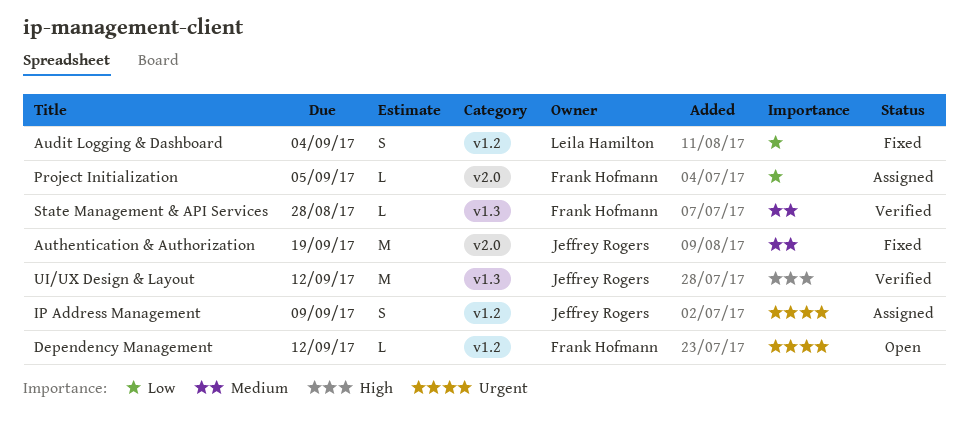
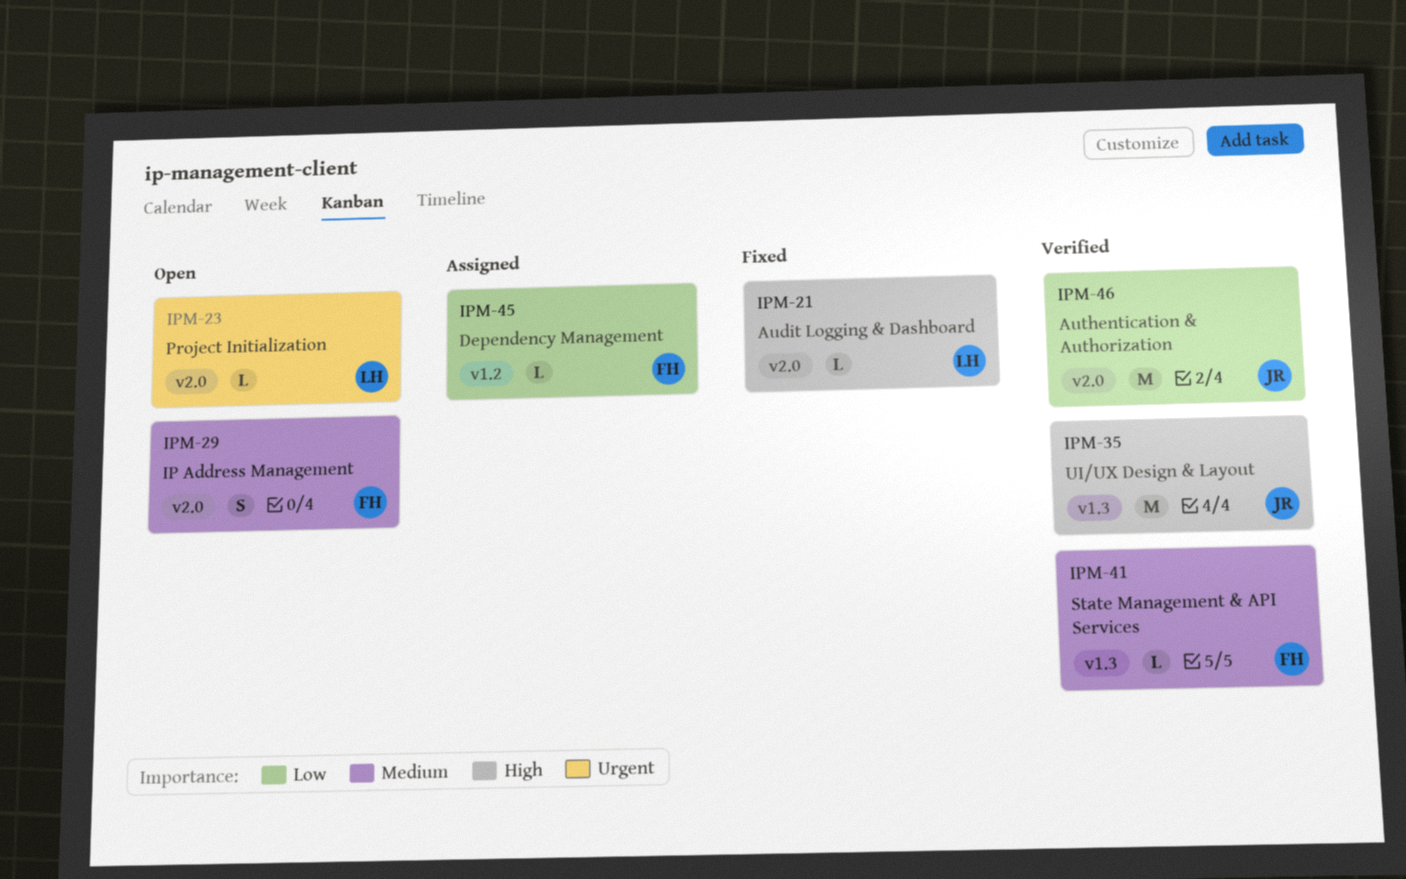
Audit Logging & Dashboard, priority: Low -> High
Audit Logging & Dashboard, label: v1.2 -> v2.0
Audit Logging & Dashboard, estimate: S -> L
Authentication & Authorization, status: Fixed -> Verified
Authentication & Authorization, priority: Medium -> Low
Dependency Management, status: Open -> Assigned
Dependency Management, priority: Urgent -> Low
IP Address Management, status: Assigned -> Open
IP Address Management, owner: Jeffrey Rogers -> Frank Hofmann
IP Address Management, priority: Urgent -> Medium
IP Address Management, label: v1.2 -> v2.0
Project Initialization, status: Assigned -> Open
Project Initialization, owner: Frank Hofmann -> Leila Hamilton
Project Initialization, priority: Low -> Urgent

